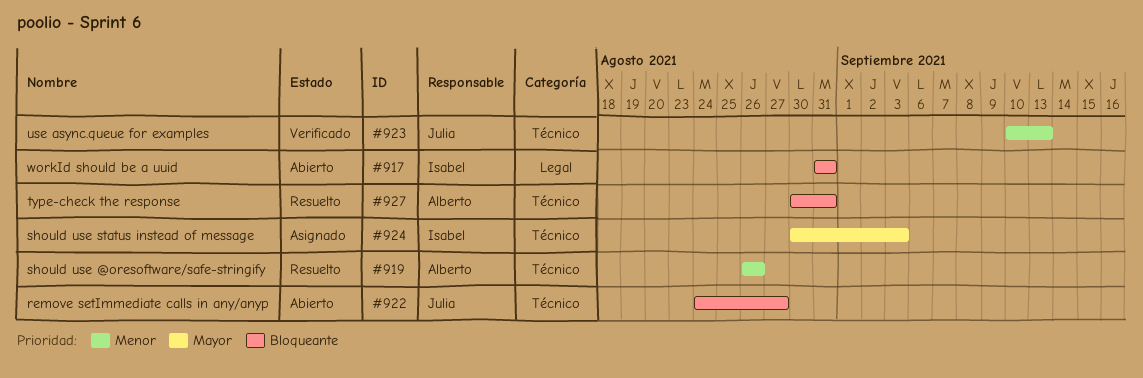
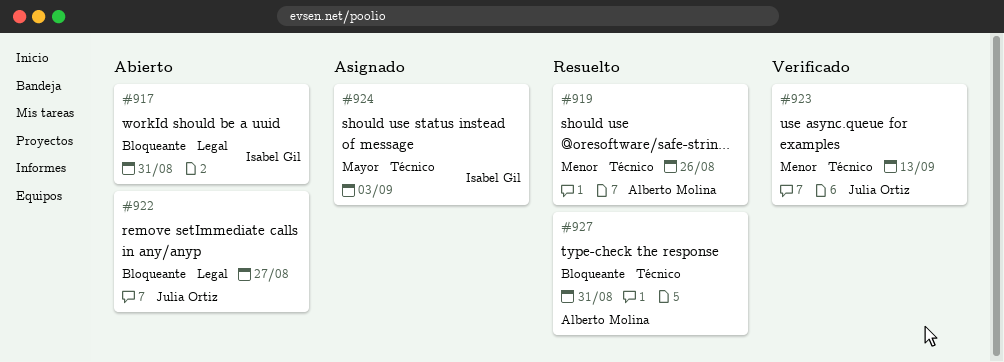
#922, label: Técnico -> Legal

